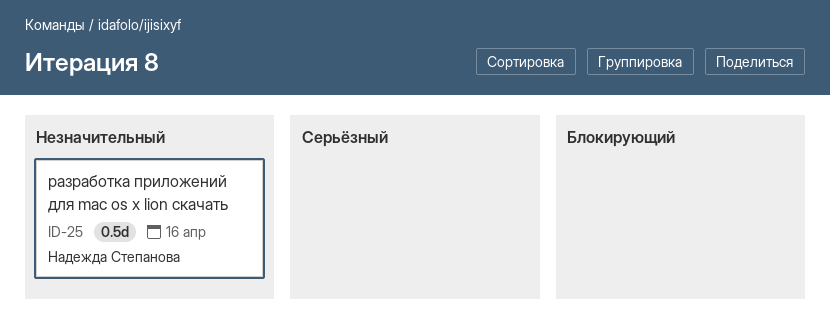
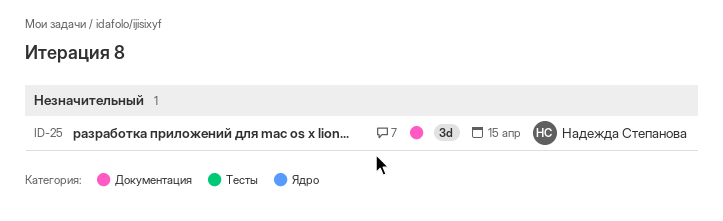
ID-25, estimate: 0.5d -> 3d
ID-25, due: Apr 16 -> Apr 15

